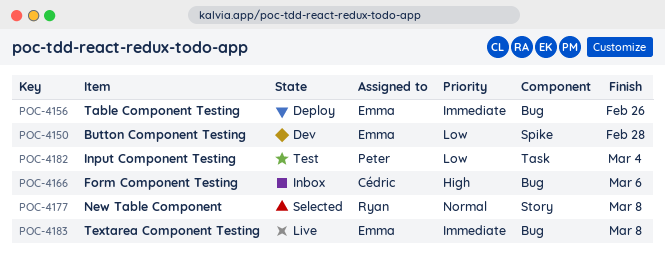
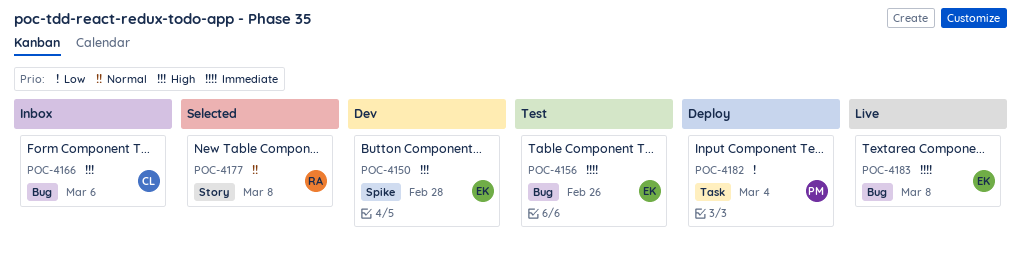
POC-4150, priority: Low -> High
POC-4156, status: Deploy -> Test
POC-4182, status: Test -> Deploy

